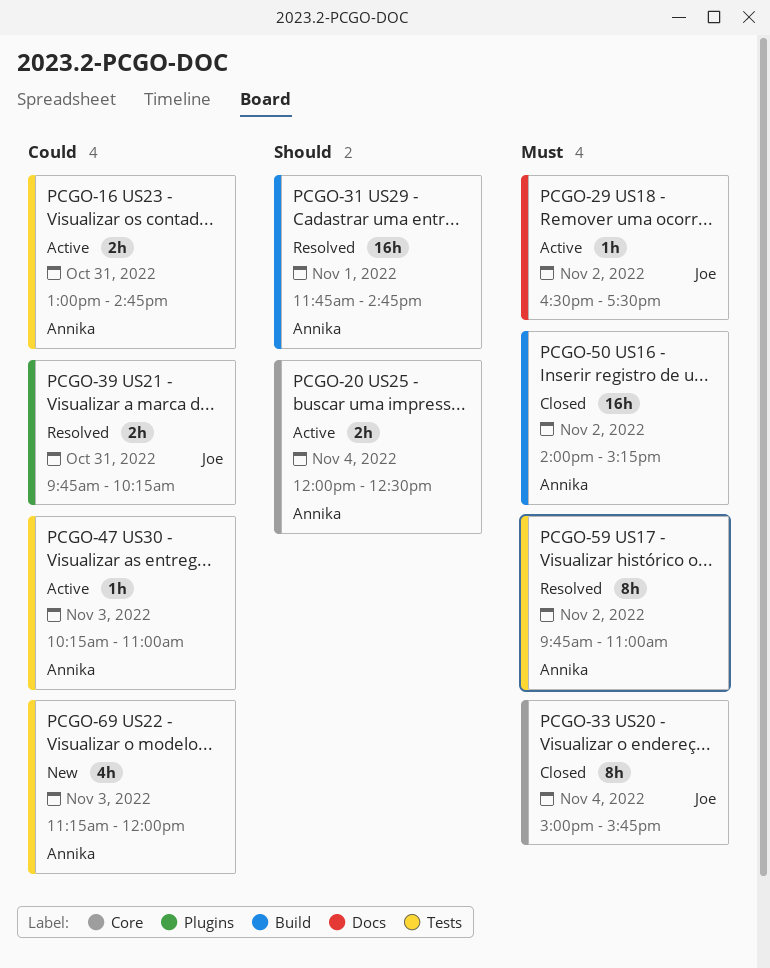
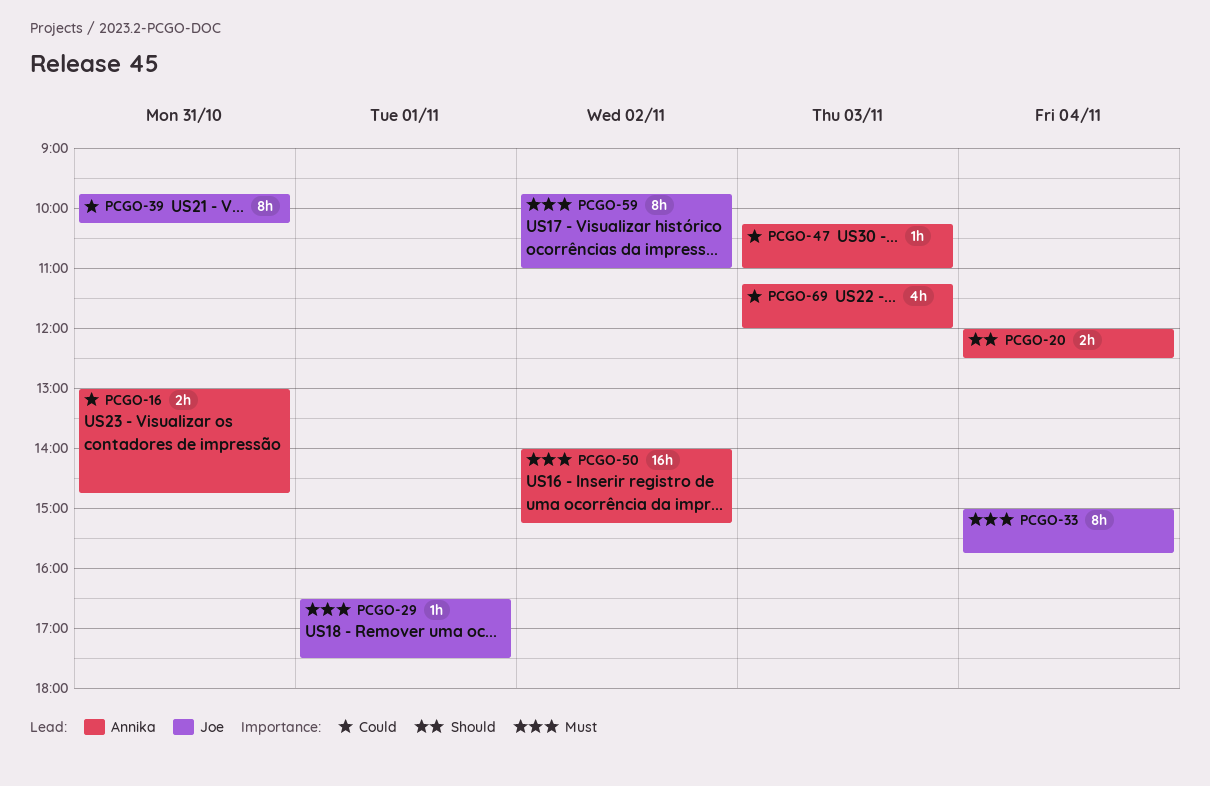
PCGO-29, day: Nov 2 -> Nov 1
PCGO-31: present -> none
PCGO-39, estimate: 2h -> 8h
PCGO-59, owner: Annika -> Joe

